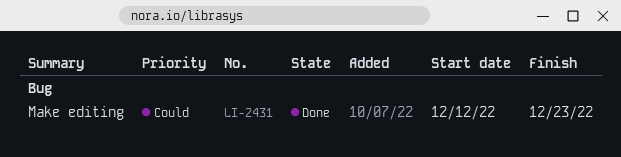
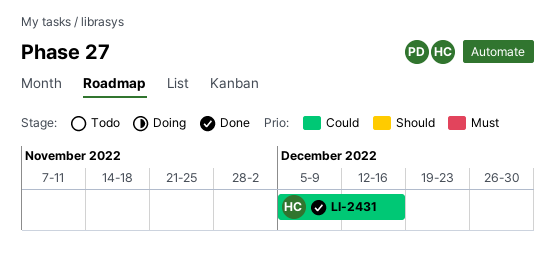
LI-2431, start: Dec 12 -> Dec 5
LI-2431, due: Dec 23 -> Dec 16

